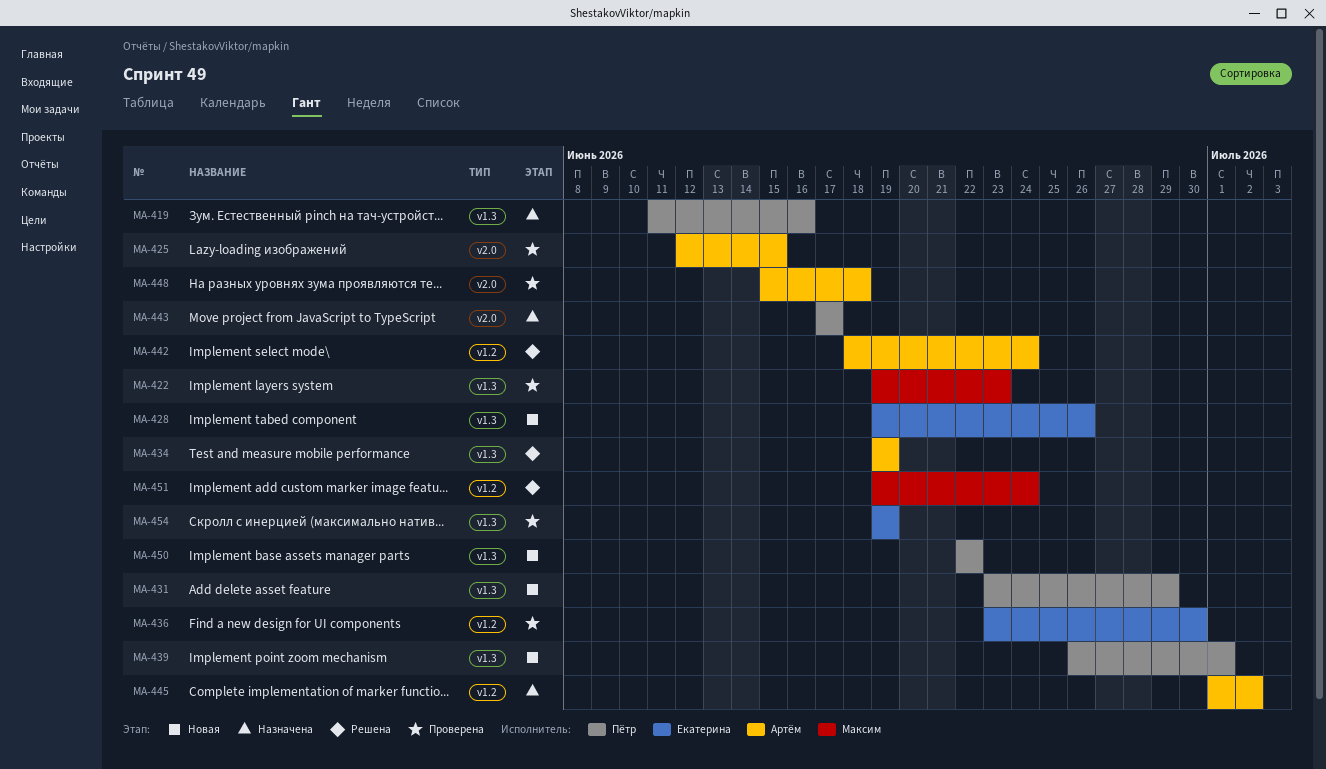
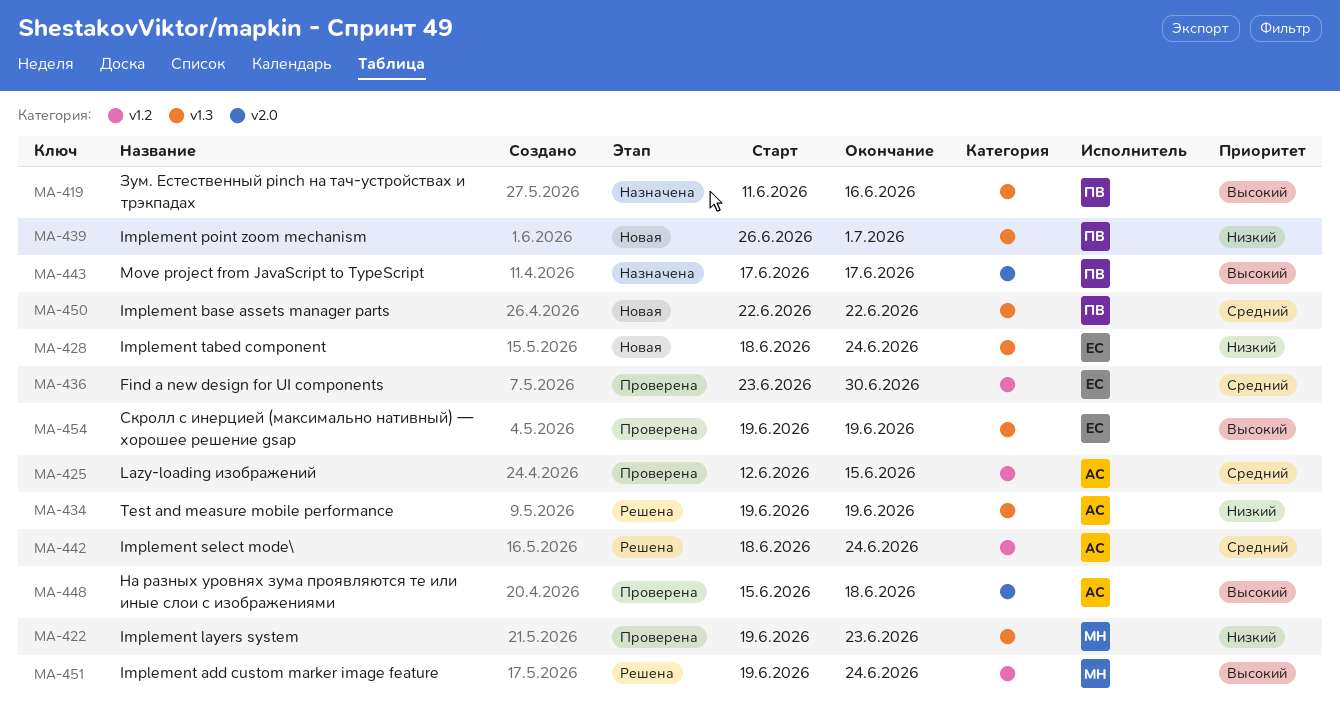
MA-425, label: v2.0 -> v1.2
MA-428, start: Jun 19 -> Jun 18
MA-428, due: Jun 26 -> Jun 24
MA-431: present -> none
MA-445: present -> none

